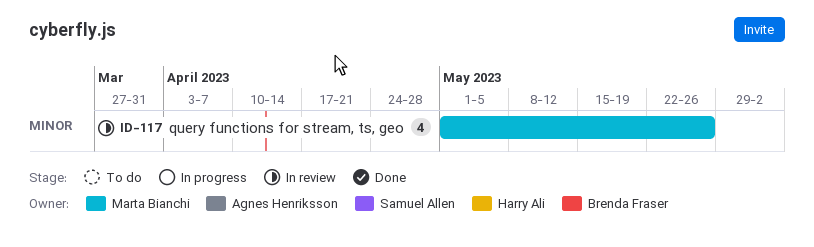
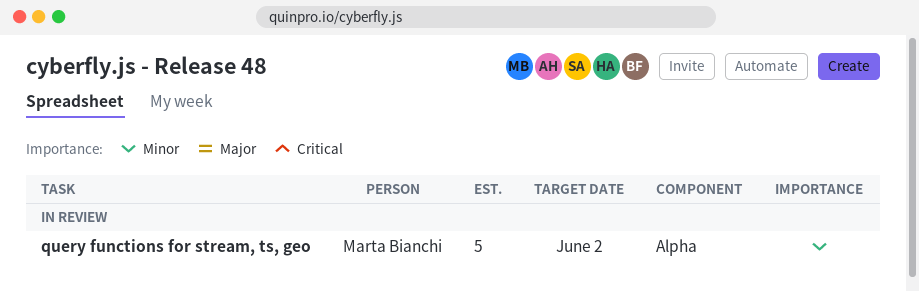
query functions for stream, ts, geo, estimate: 4 -> 5
query functions for stream, ts, geo, due: May 26 -> Jun 2

